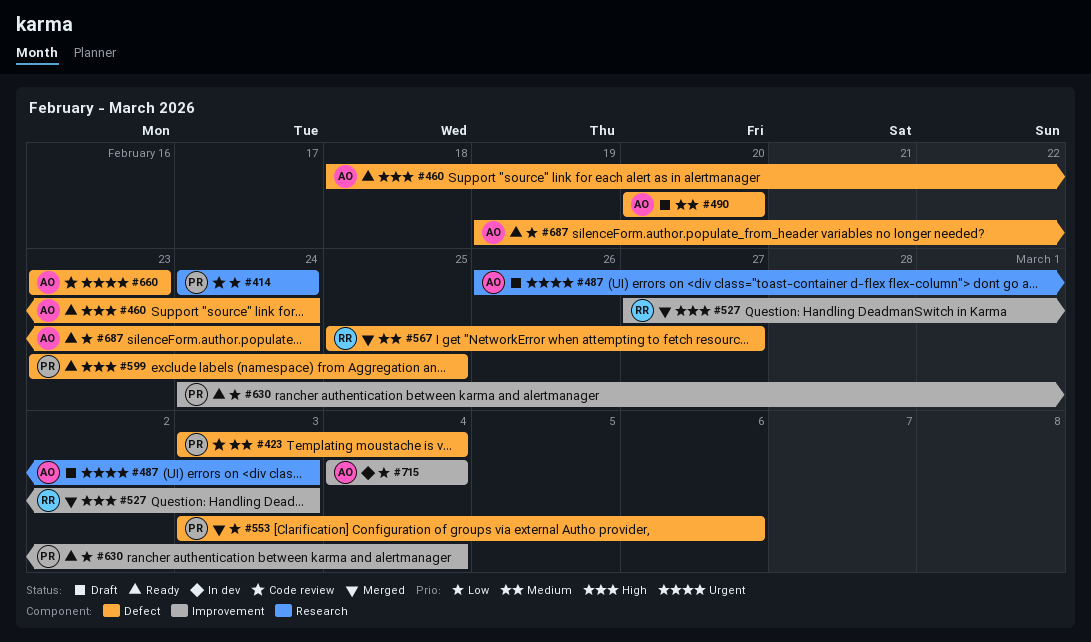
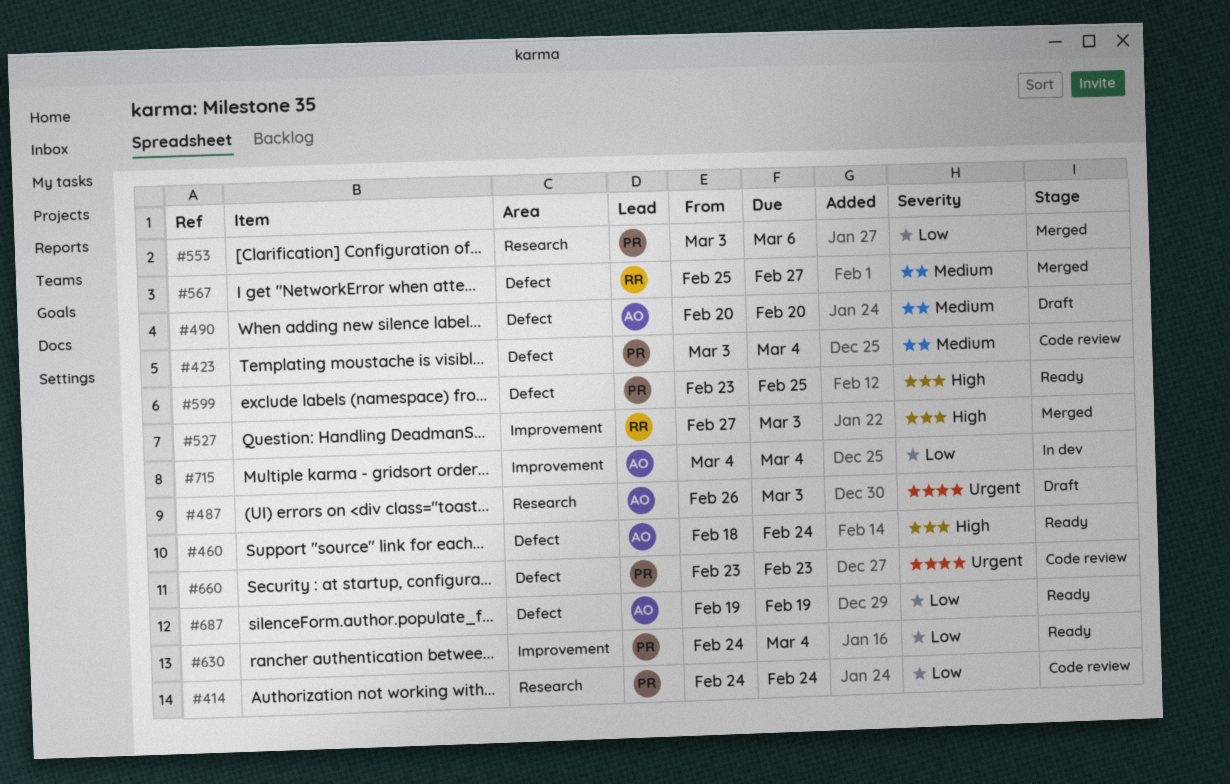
#553, label: Defect -> Research
#660, owner: AO -> PR
#687, due: Feb 24 -> Feb 19

